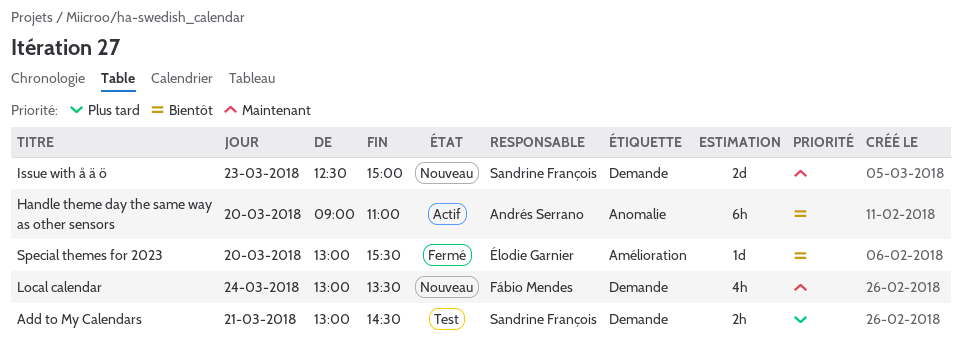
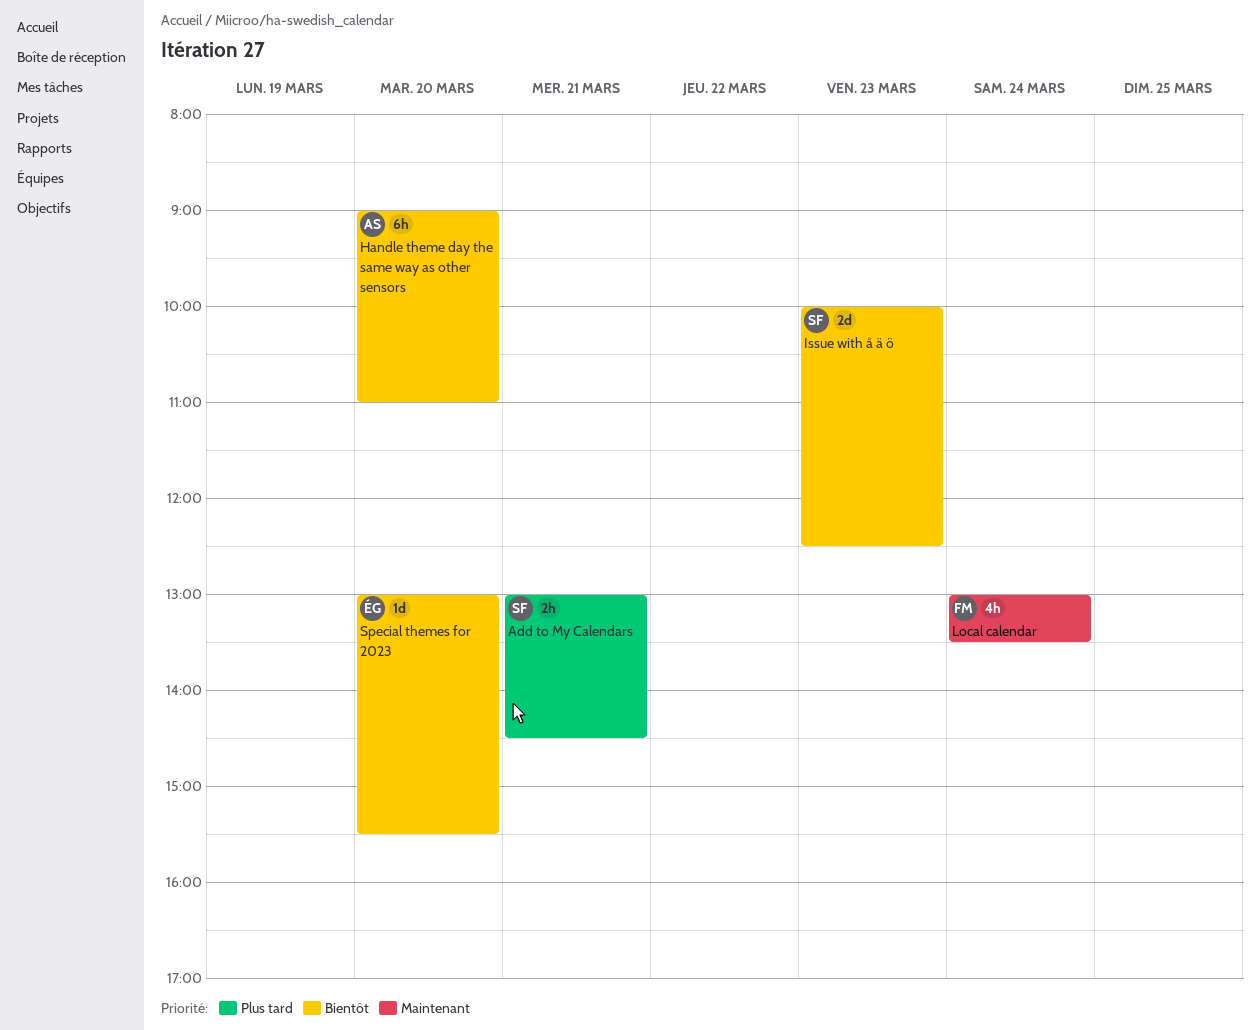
Issue with å ä ö, priority: Maintenant -> Bientôt
Issue with å ä ö, begins: 12:30 -> 10:00
Issue with å ä ö, ends: 15:00 -> 12:30

